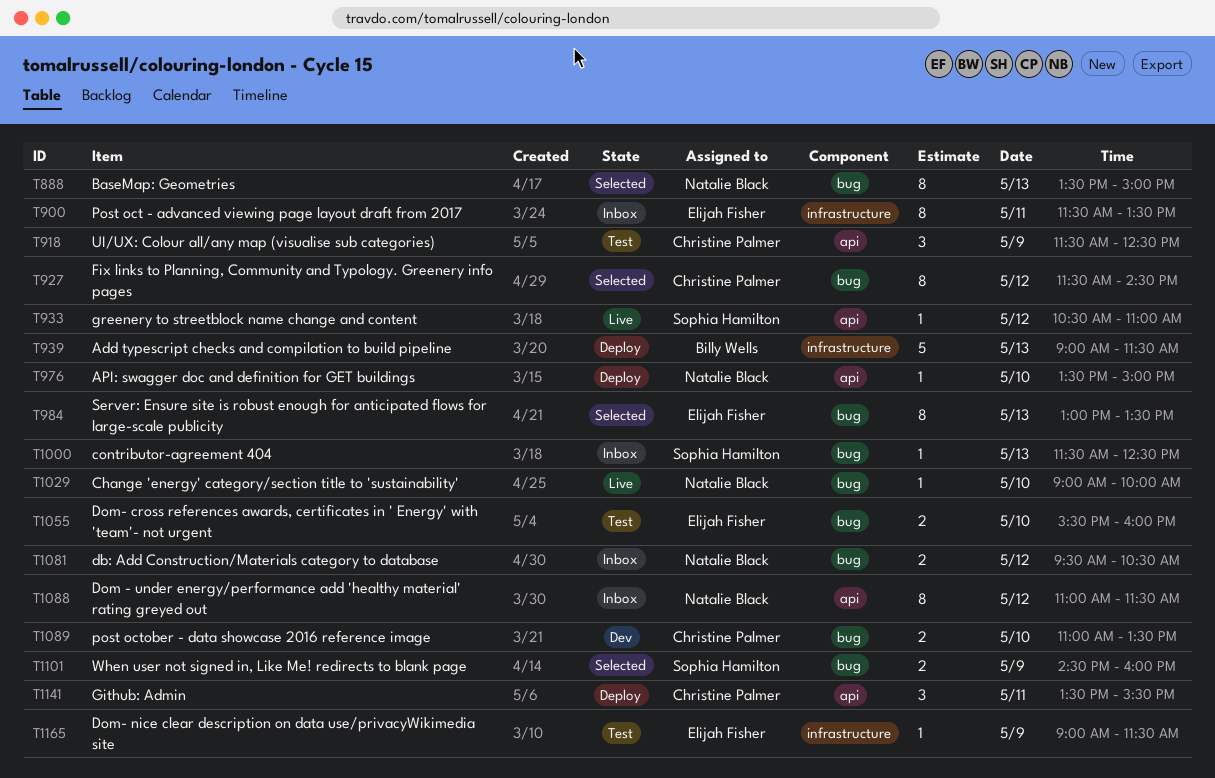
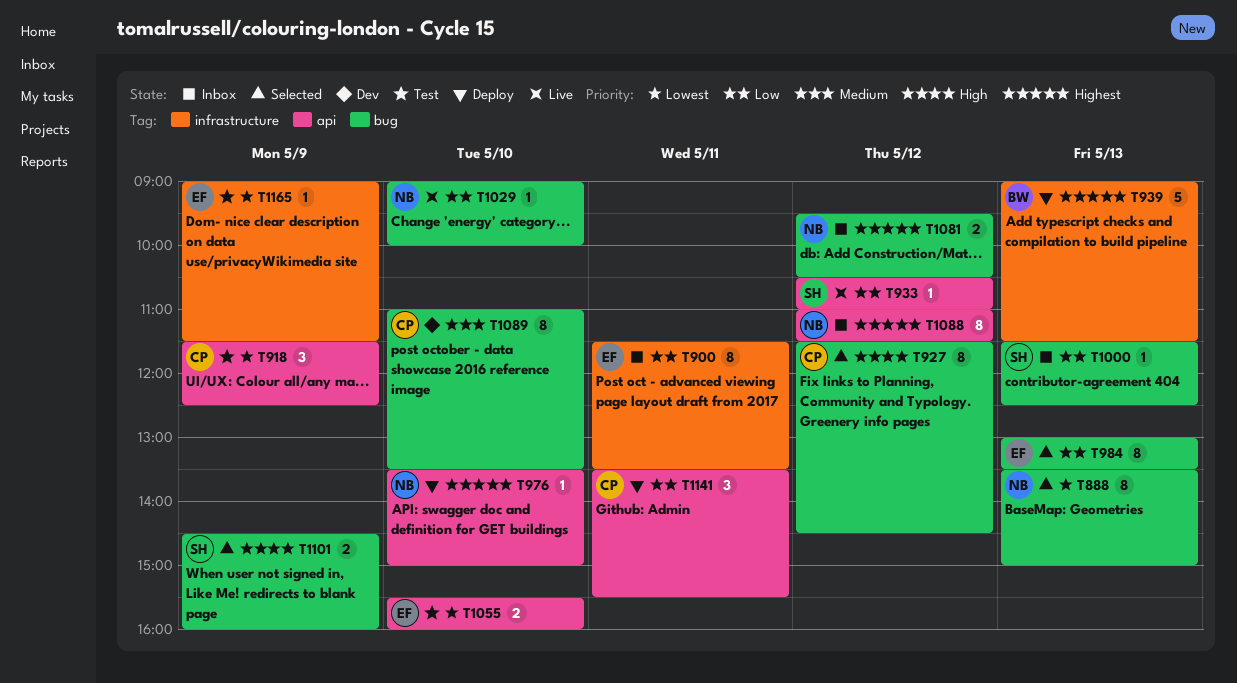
T1055, label: bug -> api
T1089, estimate: 2 -> 8

